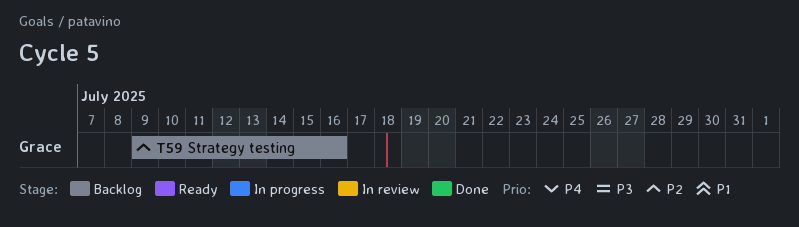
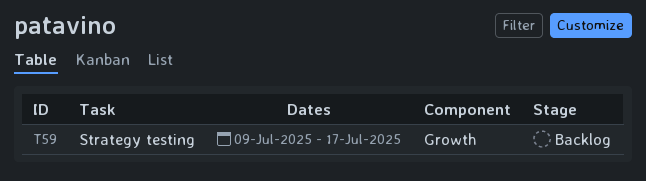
T59, due: Jul 16 -> Jul 17

